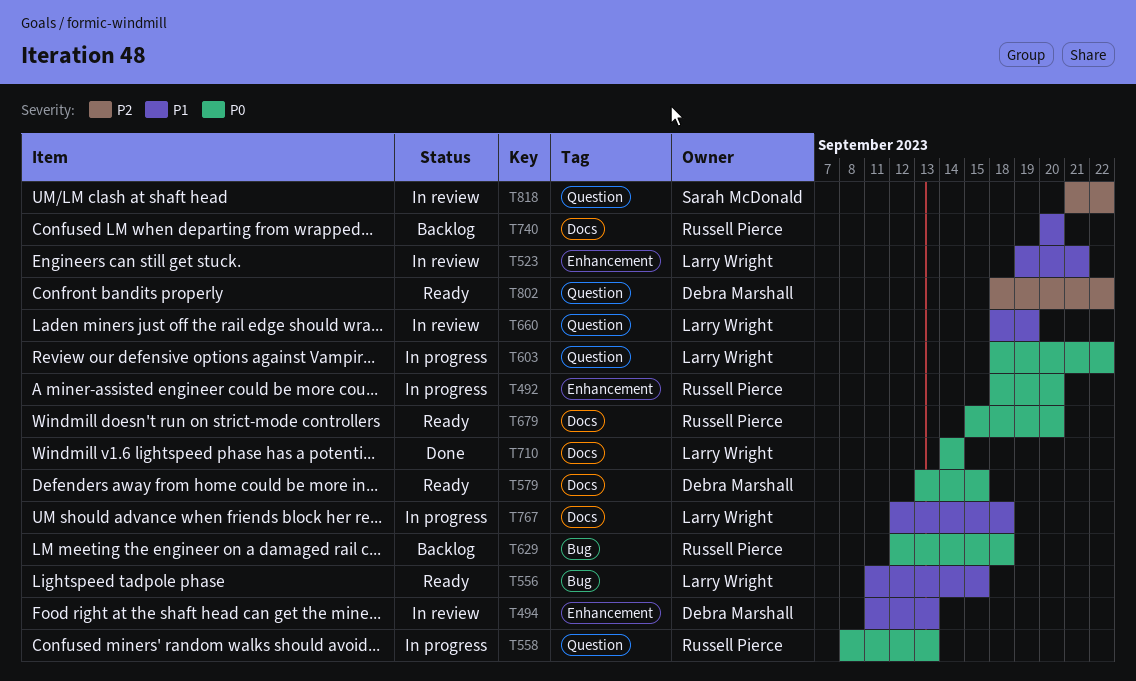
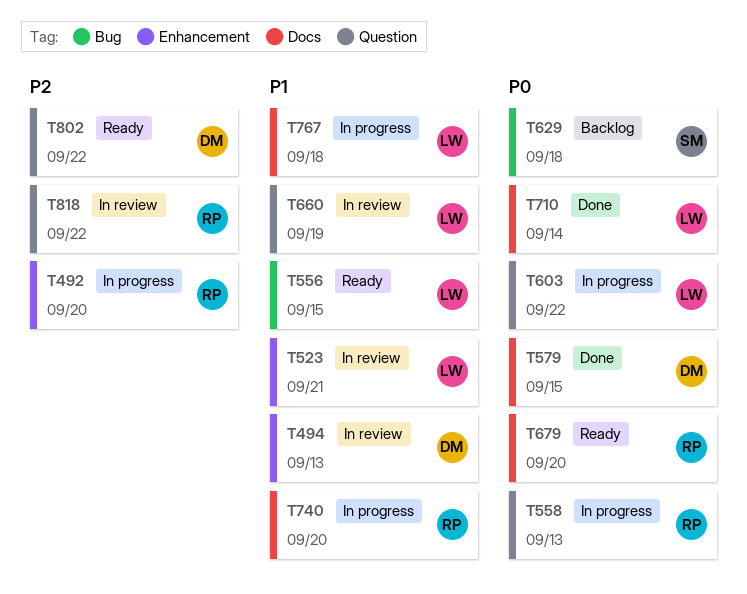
T492, priority: P0 -> P2
T579, status: Ready -> Done
T629, owner: Russell Pierce -> Sarah McDonald
T740, status: Backlog -> In progress
T818, owner: Sarah McDonald -> Russell Pierce

